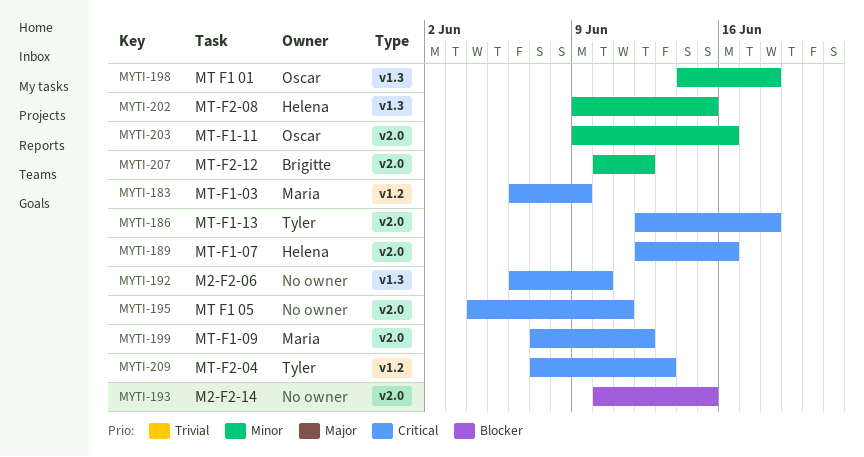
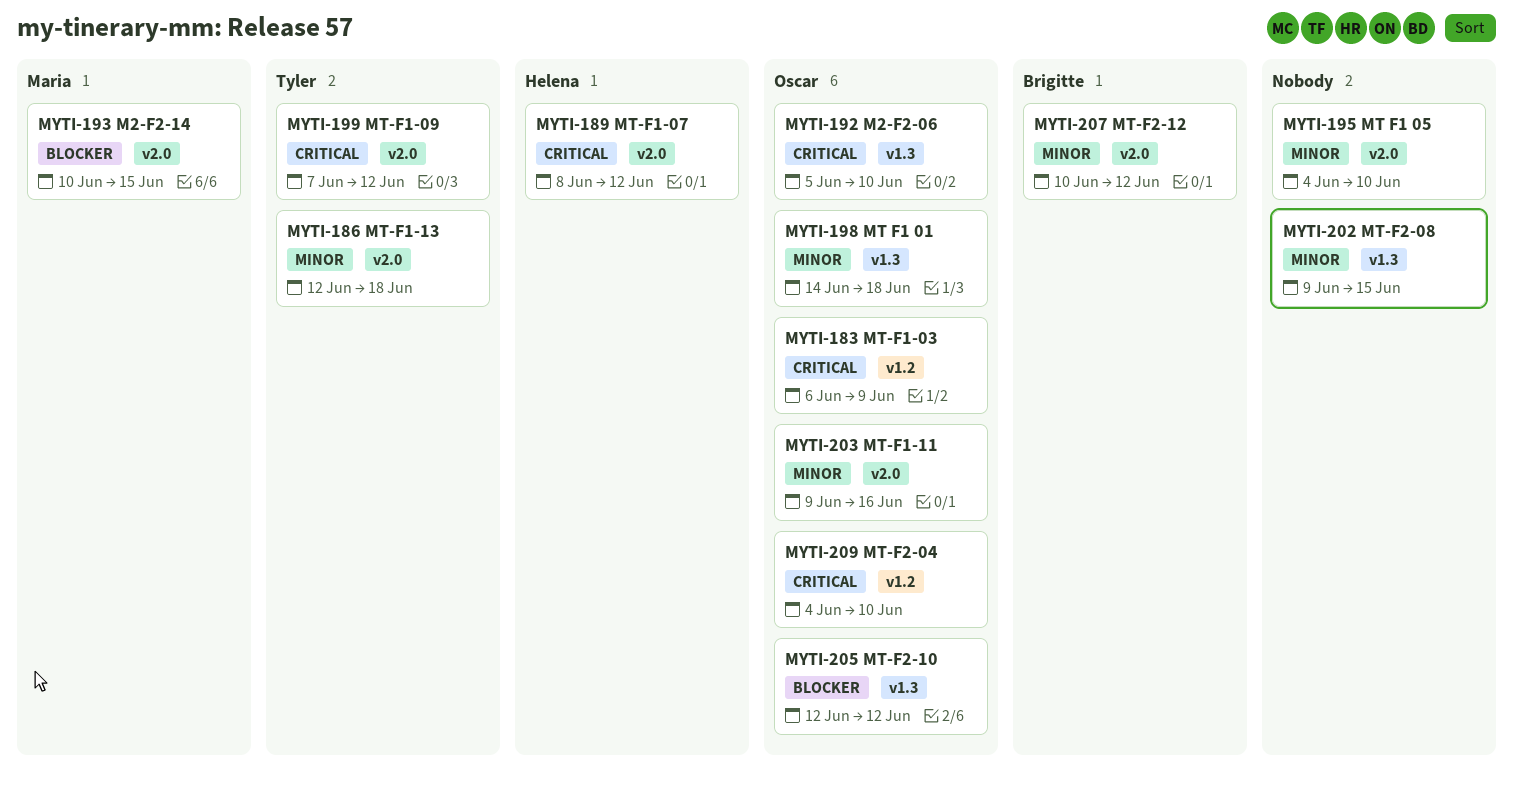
MYTI-183, owner: Maria -> Oscar
MYTI-186, priority: Critical -> Minor
MYTI-189, start: Jun 12 -> Jun 8
MYTI-189, due: Jun 16 -> Jun 12
MYTI-192, owner: none -> Oscar
MYTI-192, start: Jun 6 -> Jun 5
MYTI-193, owner: none -> Maria
MYTI-195, priority: Critical -> Minor
MYTI-195, due: Jun 11 -> Jun 10
MYTI-199, owner: Maria -> Tyler
MYTI-202, owner: Helena -> none
MYTI-205: none -> present
MYTI-209, owner: Tyler -> Oscar
MYTI-209, start: Jun 7 -> Jun 4
MYTI-209, due: Jun 13 -> Jun 10

